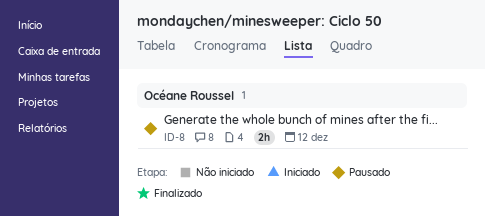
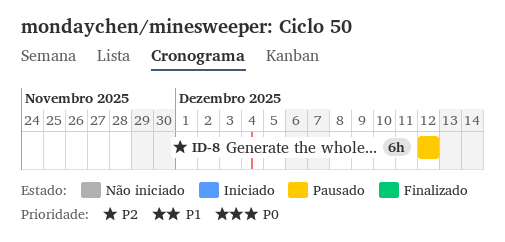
ID-8, estimate: 2h -> 6h

